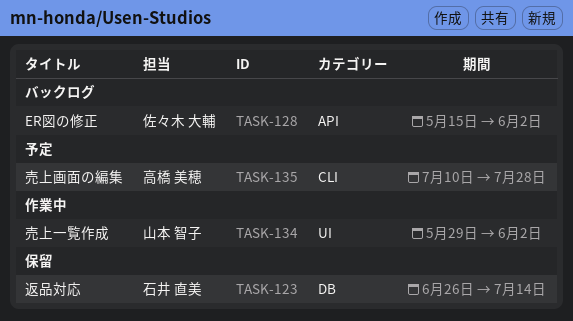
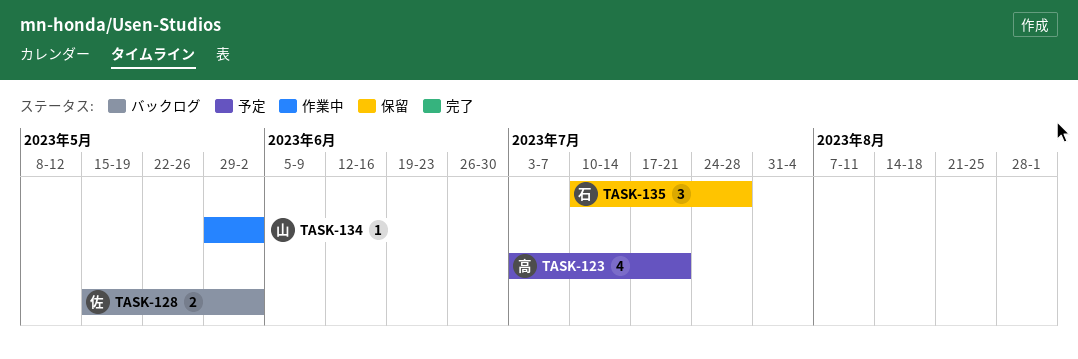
TASK-123, status: 保留 -> 予定
TASK-123, owner: 石井 直美 -> 高橋 美穂
TASK-123, start: Jun 26 -> Jul 3
TASK-123, due: Jul 14 -> Jul 21
TASK-135, status: 予定 -> 保留
TASK-135, owner: 高橋 美穂 -> 石井 直美

